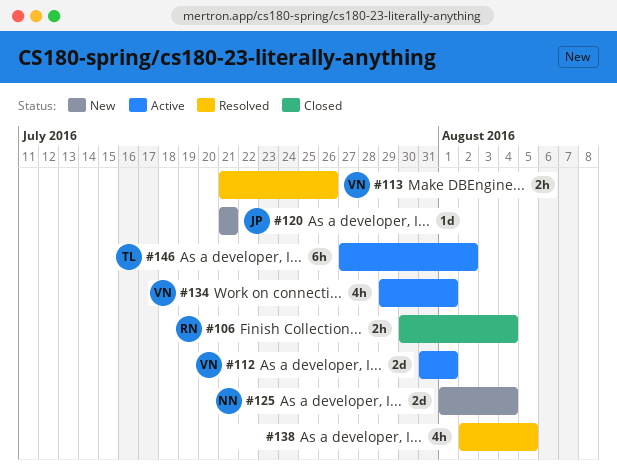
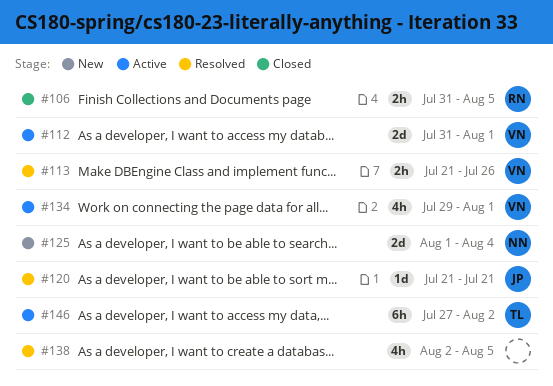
#106, start: Jul 30 -> Jul 31
#106, due: Aug 4 -> Aug 5
#120, status: New -> Resolved

